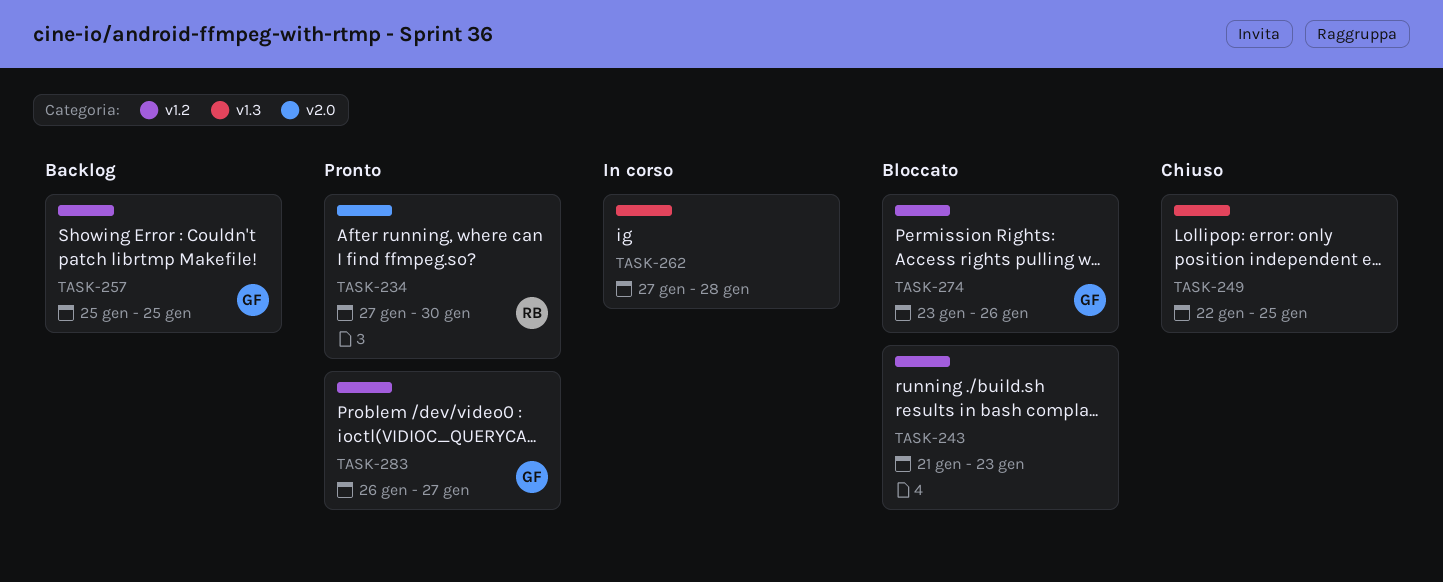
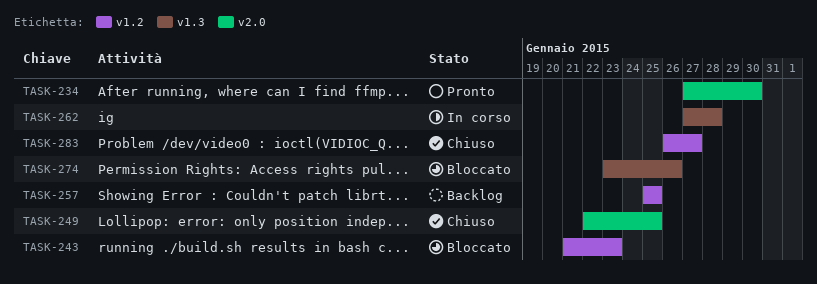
TASK-249, label: v1.3 -> v2.0
TASK-274, label: v1.2 -> v1.3
TASK-283, status: Pronto -> Chiuso

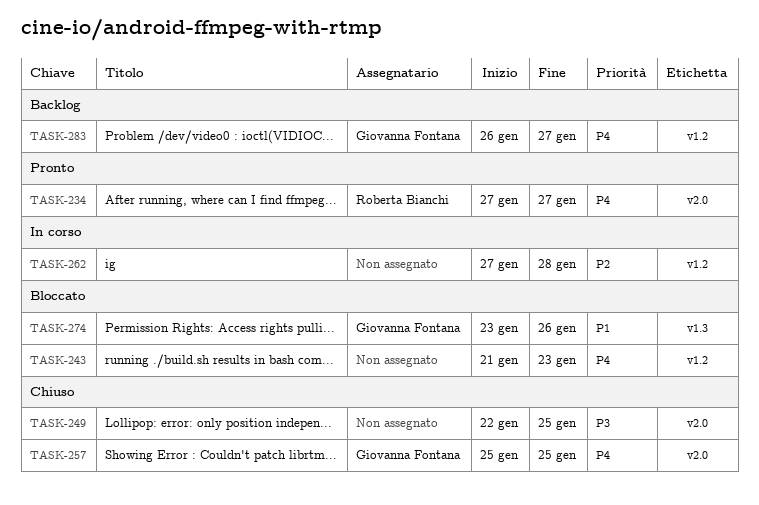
TASK-234, due: Jan 30 -> Jan 27
TASK-257, status: Backlog -> Chiuso
TASK-257, label: v1.2 -> v2.0
TASK-262, label: v1.3 -> v1.2
TASK-283, status: Chiuso -> Backlog

